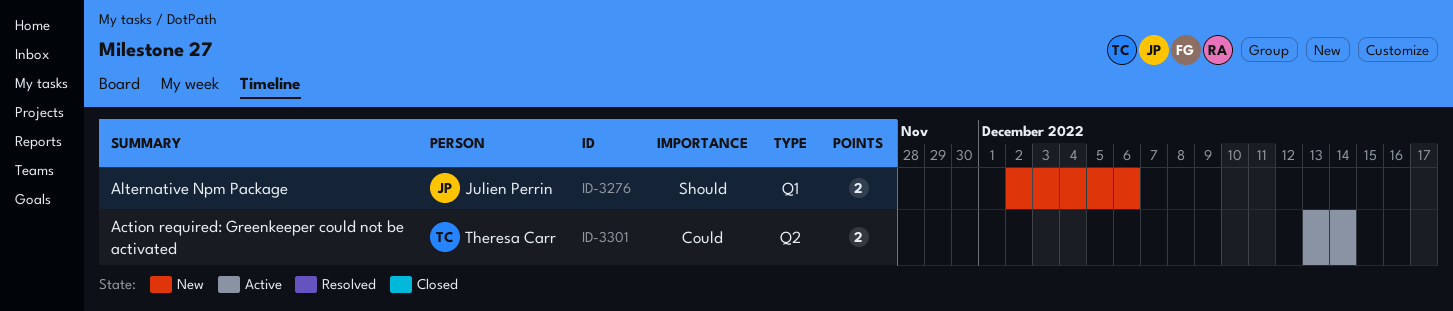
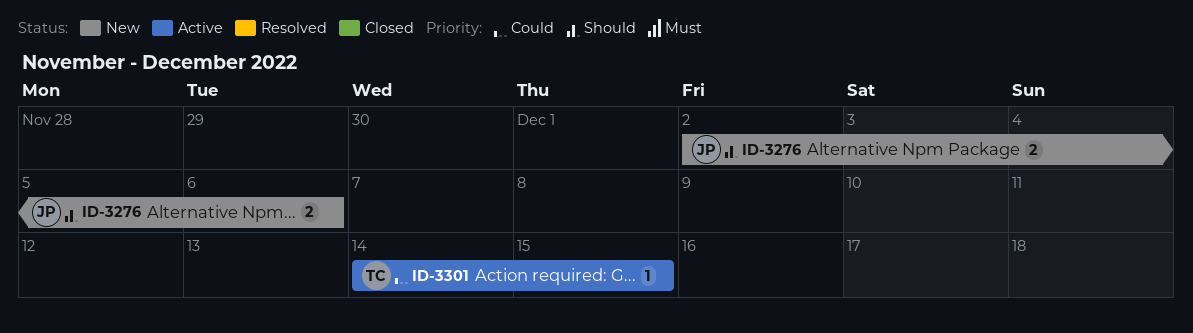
ID-3301, estimate: 2 -> 1
ID-3301, start: Dec 13 -> Dec 14
ID-3301, due: Dec 14 -> Dec 15

